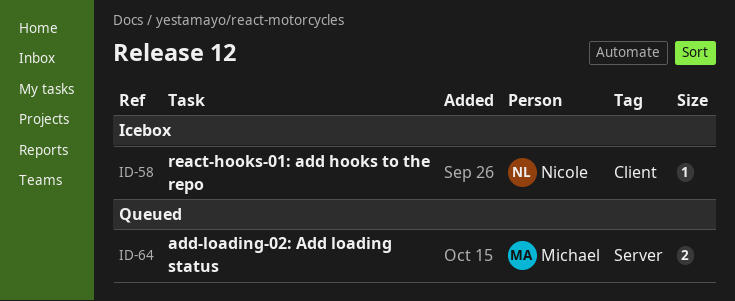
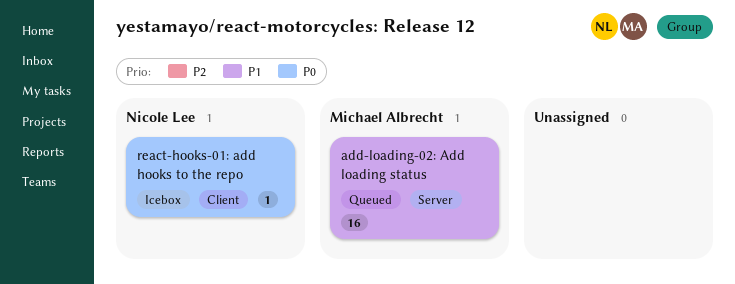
add-loading-02: Add loading status, estimate: 2 -> 16

